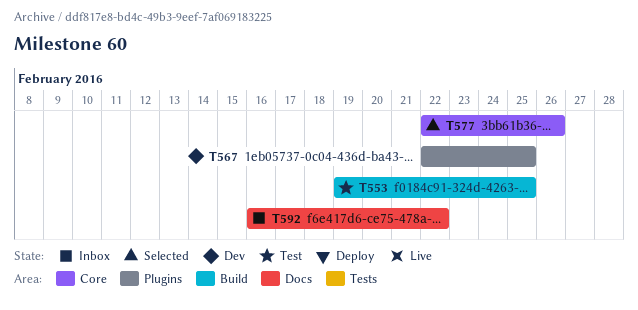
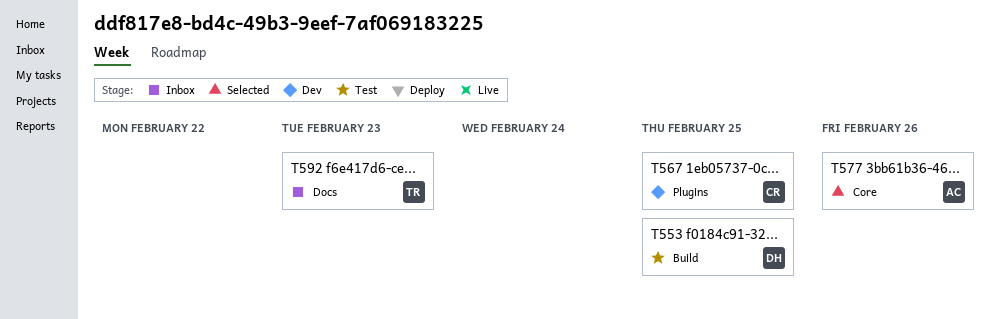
T592, due: Feb 22 -> Feb 23

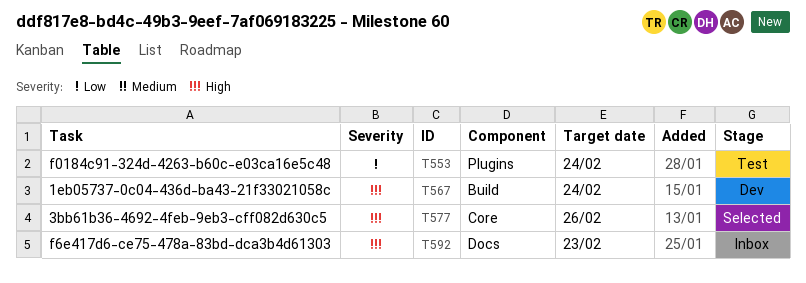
T553, label: Build -> Plugins
T553, due: Feb 25 -> Feb 24
T567, label: Plugins -> Build
T567, due: Feb 25 -> Feb 24

